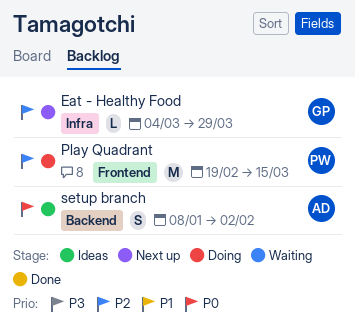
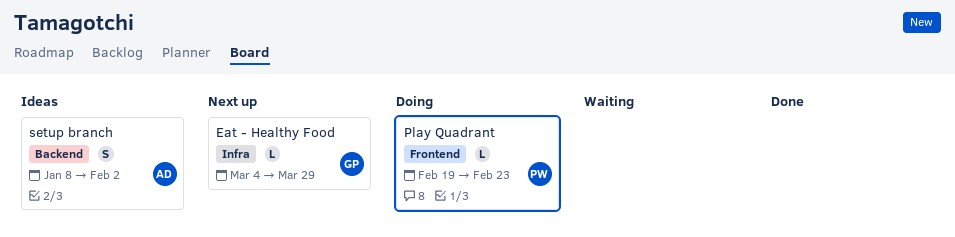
Play Quadrant, estimate: M -> L
Play Quadrant, due: Mar 15 -> Feb 23

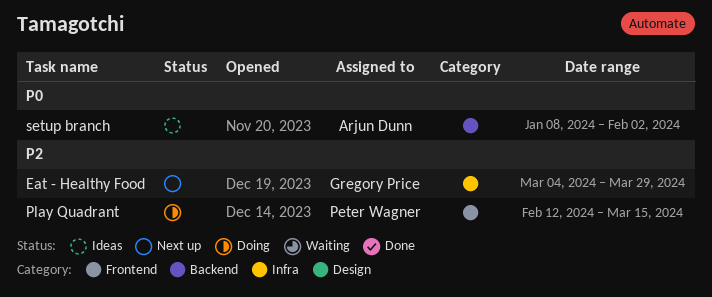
Play Quadrant, start: Feb 19 -> Feb 12
Play Quadrant, due: Feb 23 -> Mar 15

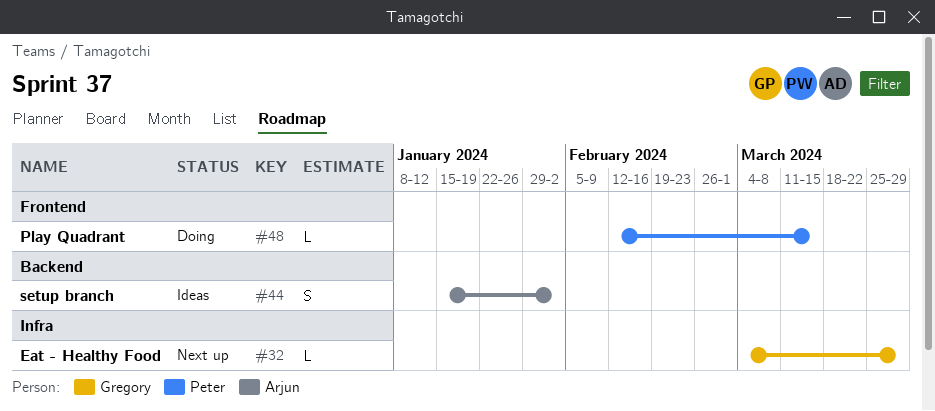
setup branch, start: Jan 8 -> Jan 15

